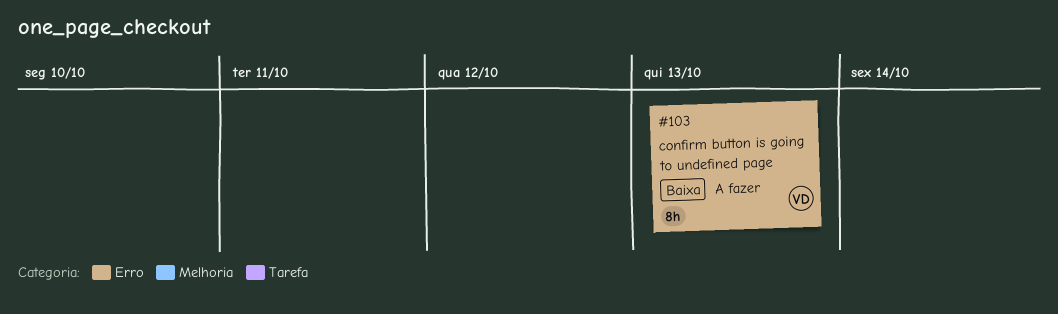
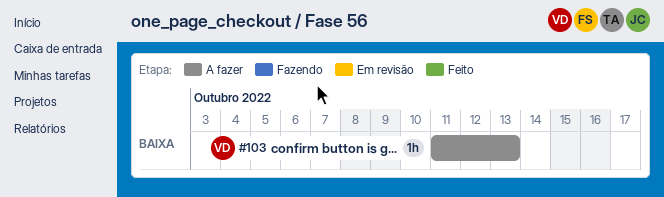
#103, estimate: 8h -> 1h

